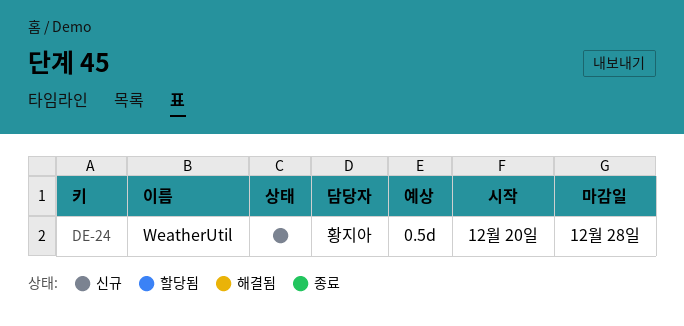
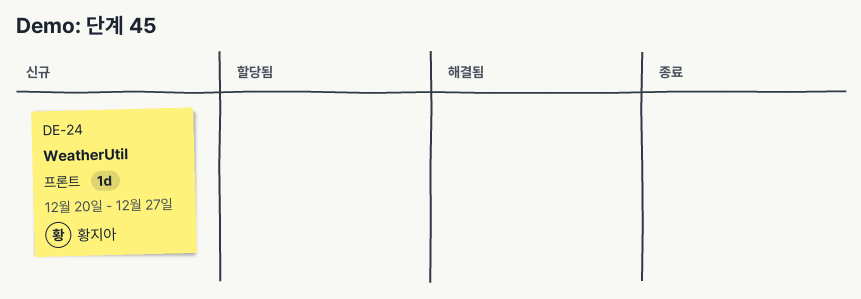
DE-24, estimate: 0.5d -> 1d
DE-24, due: Dec 28 -> Dec 27

